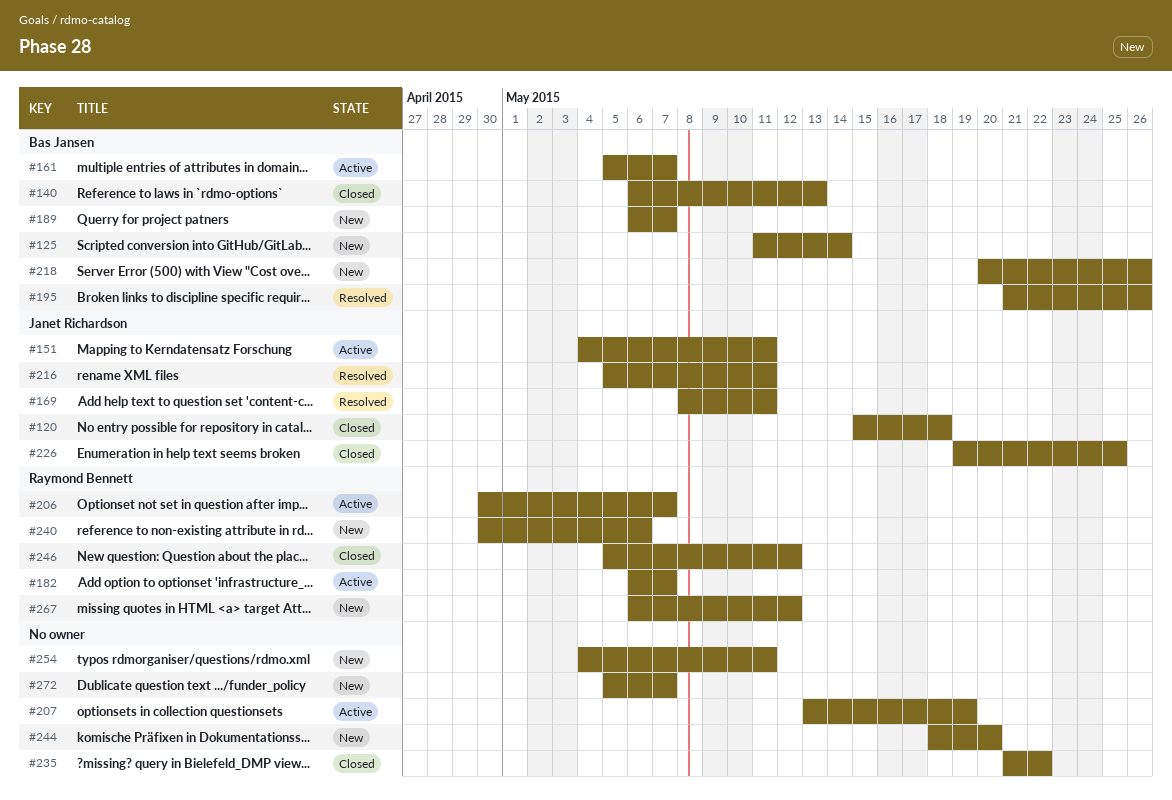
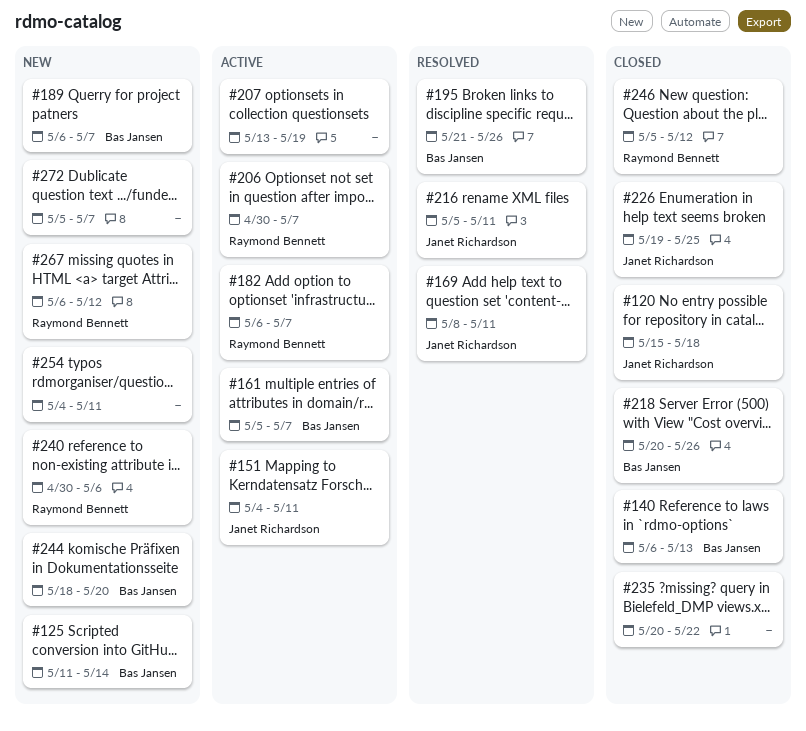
#218, status: New -> Closed
#235, start: May 21 -> May 20
#244, owner: none -> Bas Jansen

